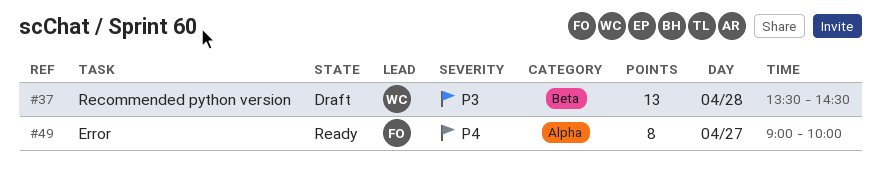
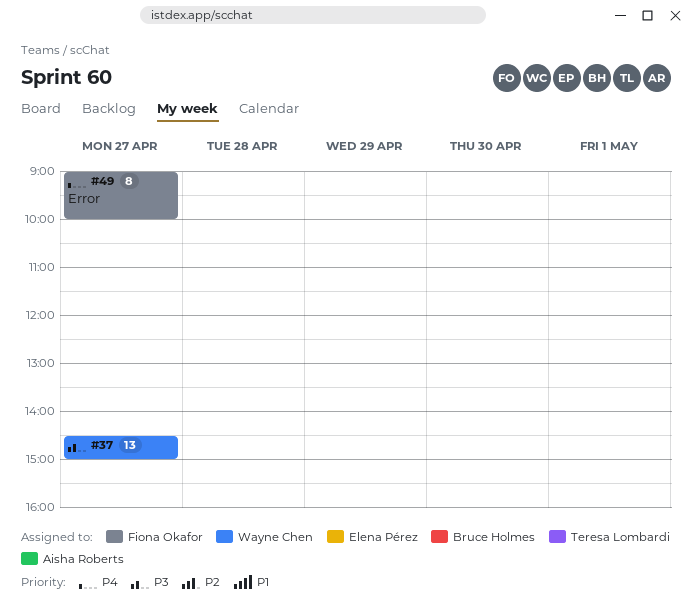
#37, day: Apr 28 -> Apr 27
#37, begins: 13:30 -> 14:30
#37, ends: 14:30 -> 15:00

